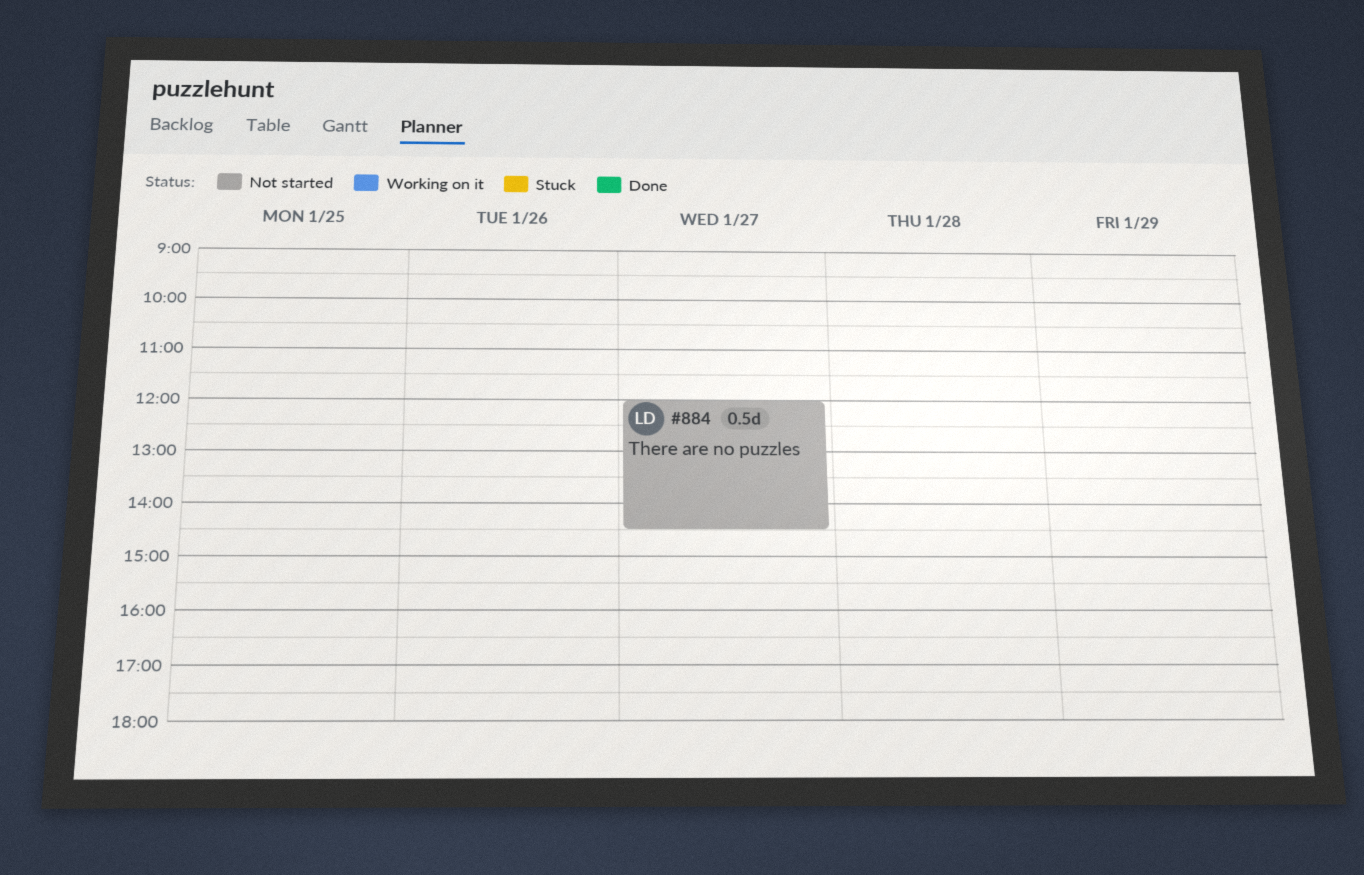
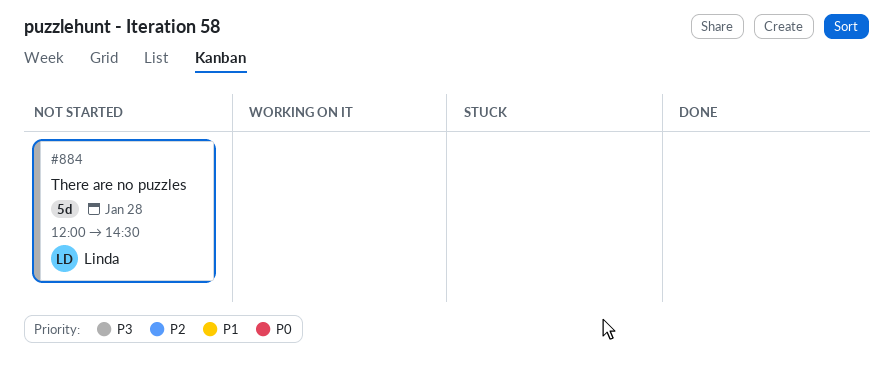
#884, estimate: 0.5d -> 5d
#884, day: Jan 27 -> Jan 28

